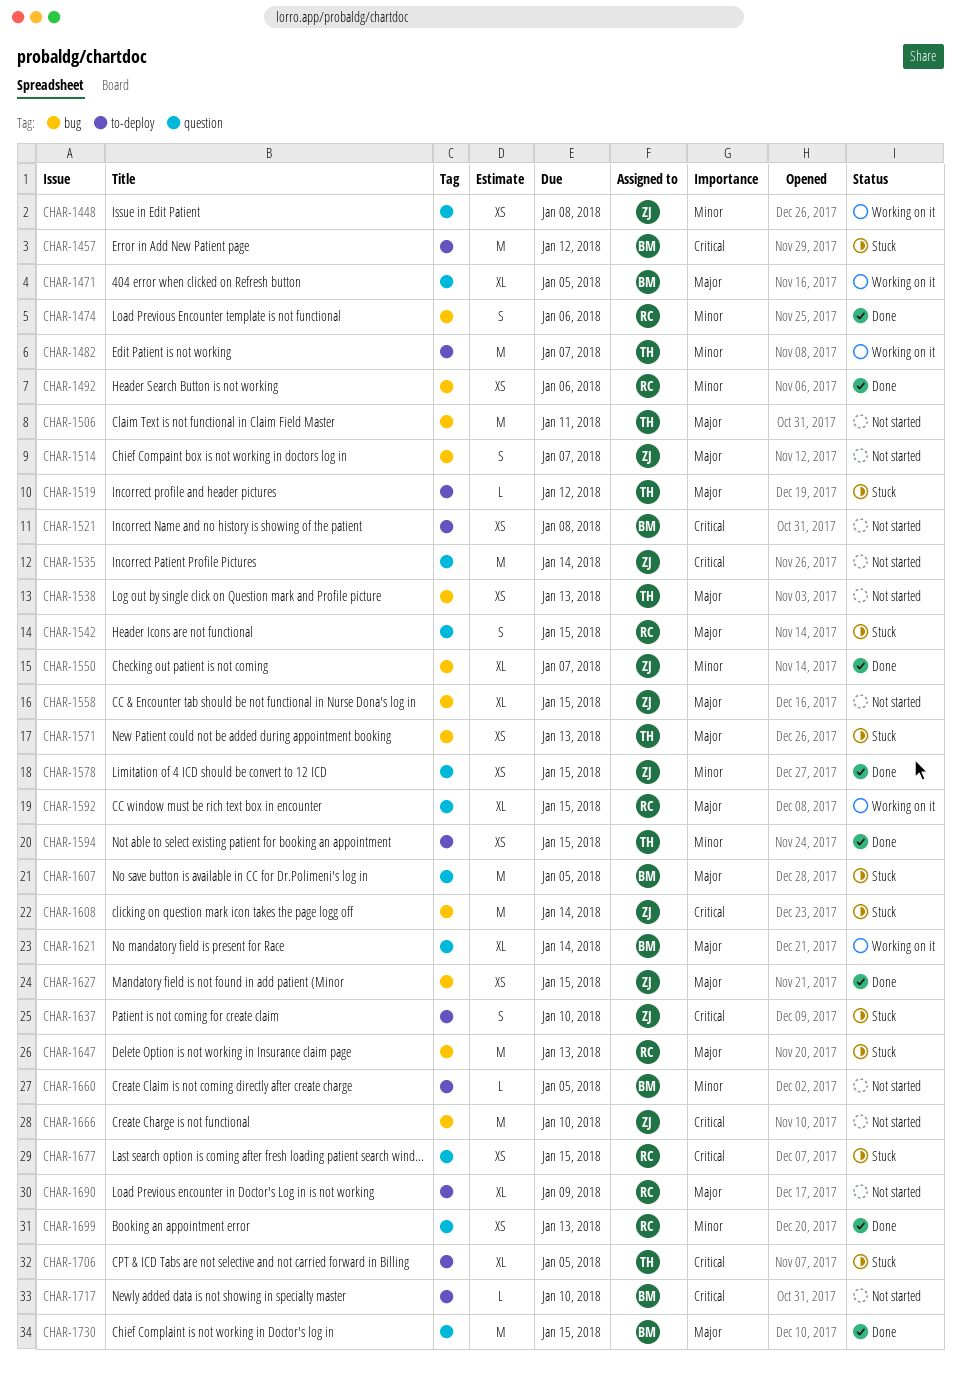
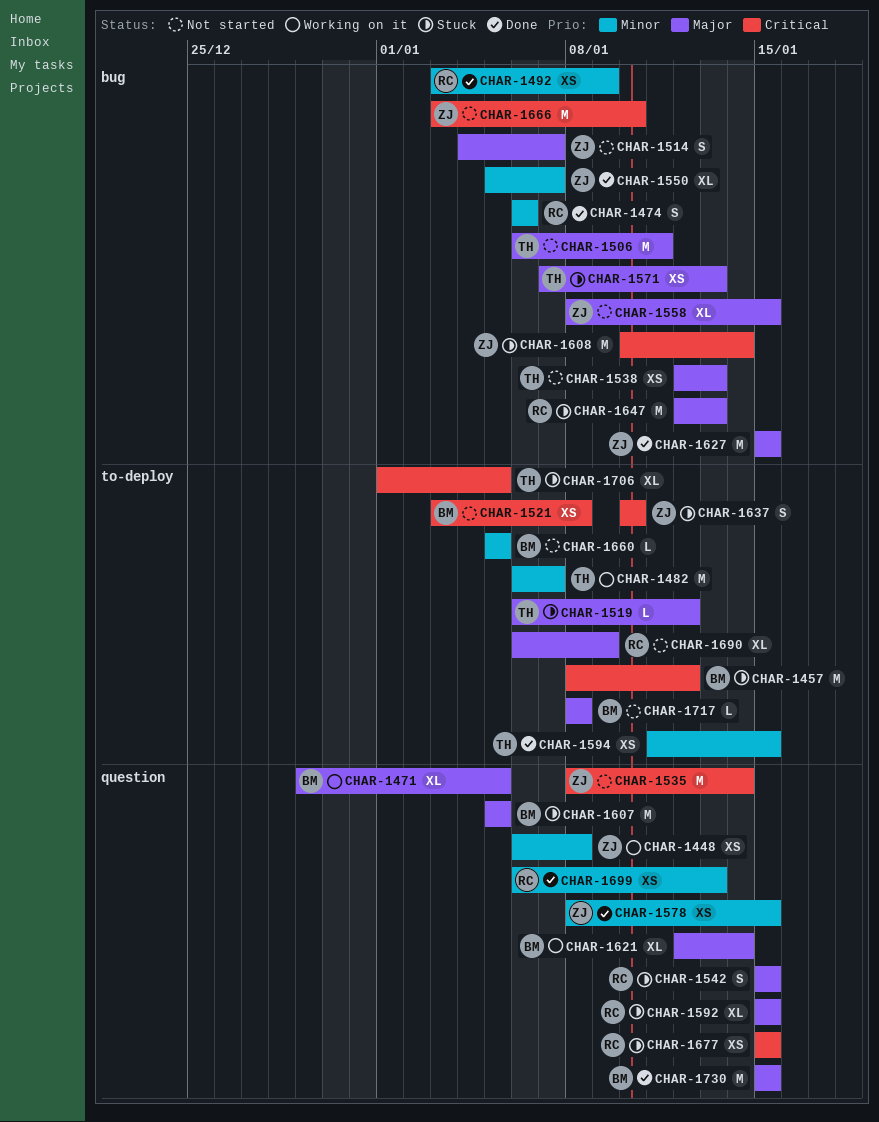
CHAR-1492, due: Jan 6 -> Jan 9
CHAR-1592, status: Working on it -> Stuck
CHAR-1627, estimate: XS -> M
CHAR-1717, priority: Critical -> Major
CHAR-1717, due: Jan 10 -> Jan 8

